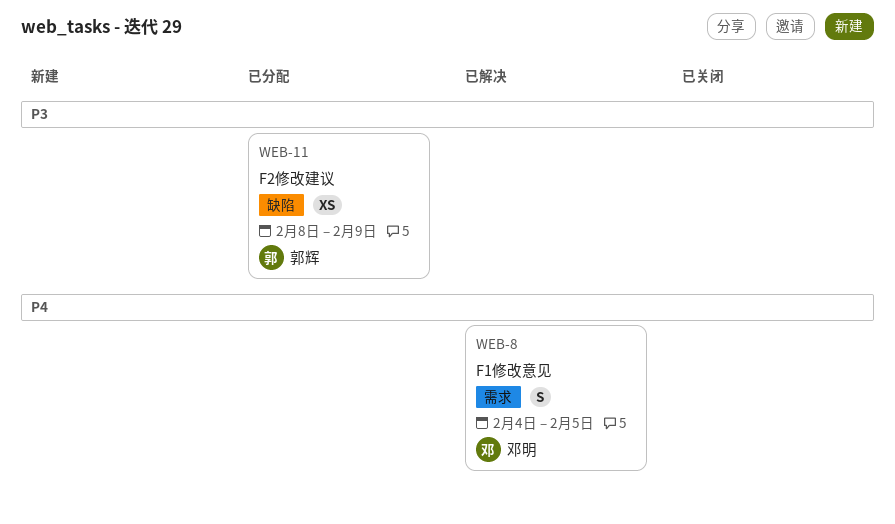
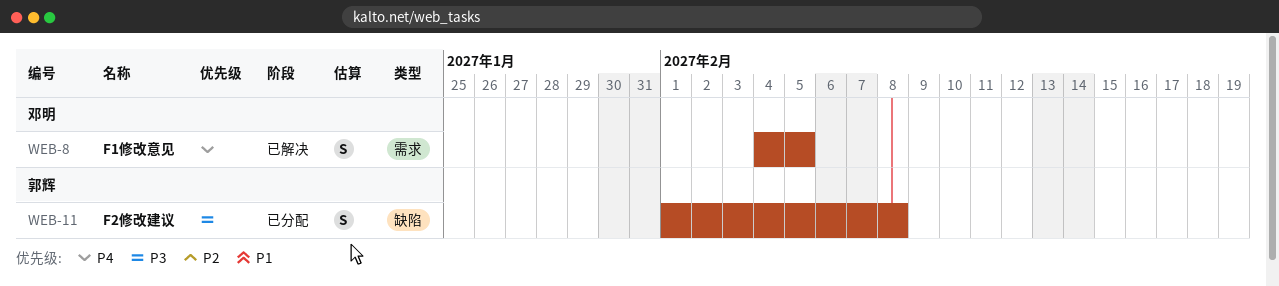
WEB-11, estimate: XS -> S
WEB-11, start: Feb 8 -> Feb 1
WEB-11, due: Feb 9 -> Feb 8

